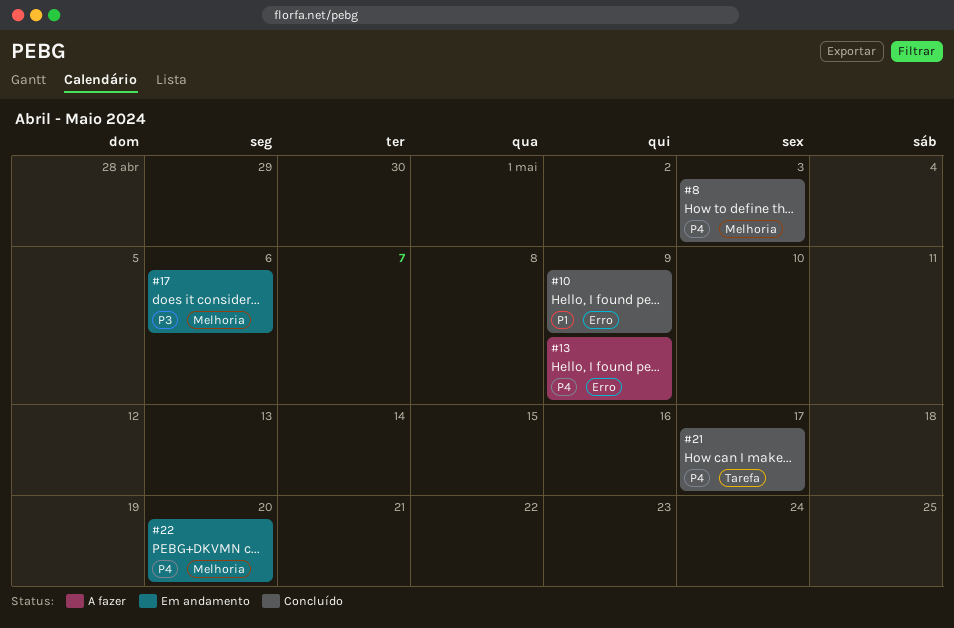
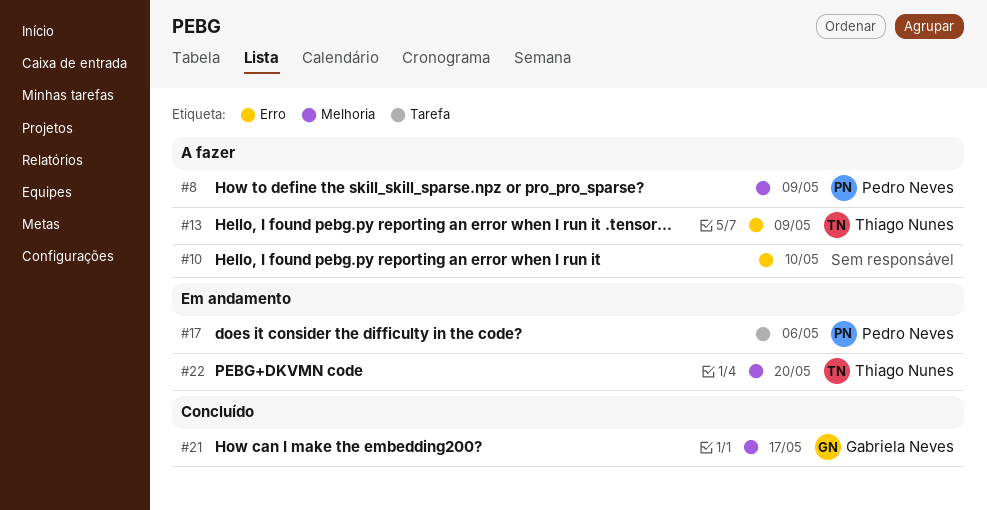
#8, status: Concluído -> A fazer
#8, due: May 3 -> May 9
#10, status: Concluído -> A fazer
#10, due: May 9 -> May 10
#17, label: Melhoria -> Tarefa
#21, label: Tarefa -> Melhoria

